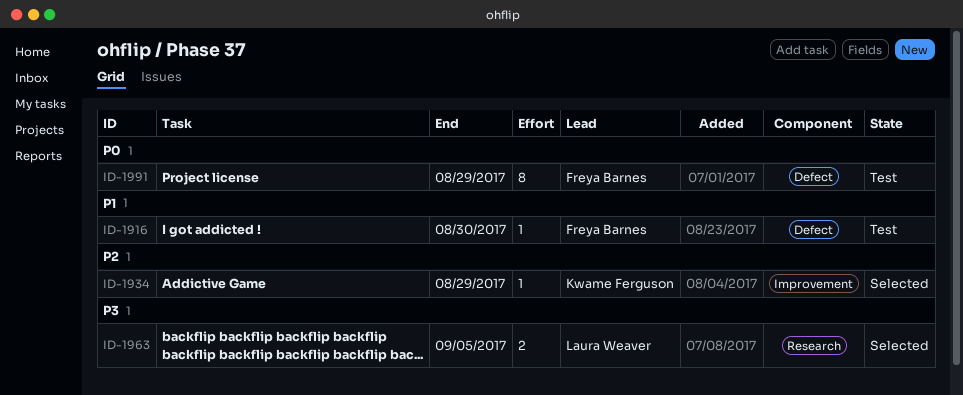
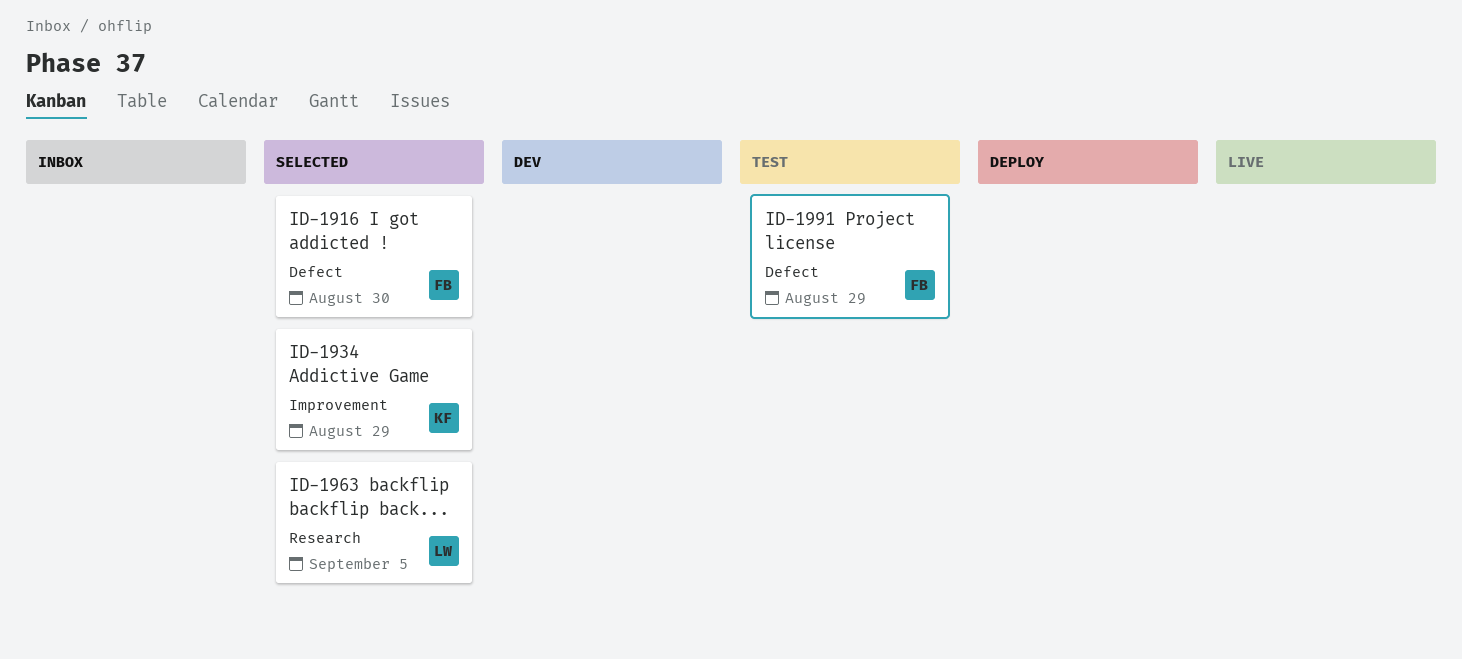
ID-1916, status: Test -> Selected

